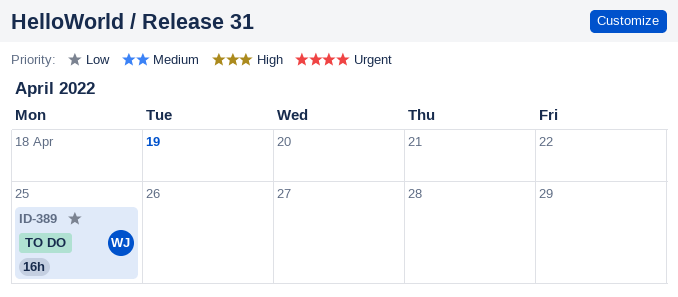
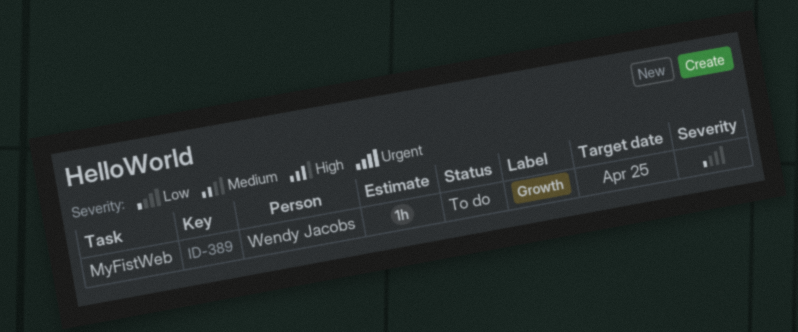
ID-389, estimate: 16h -> 1h

